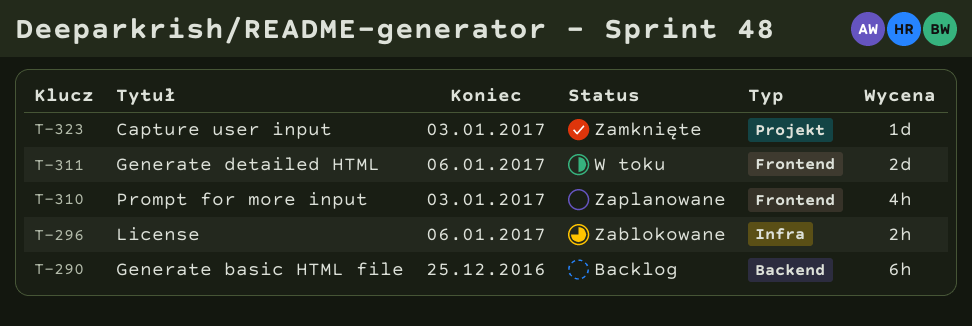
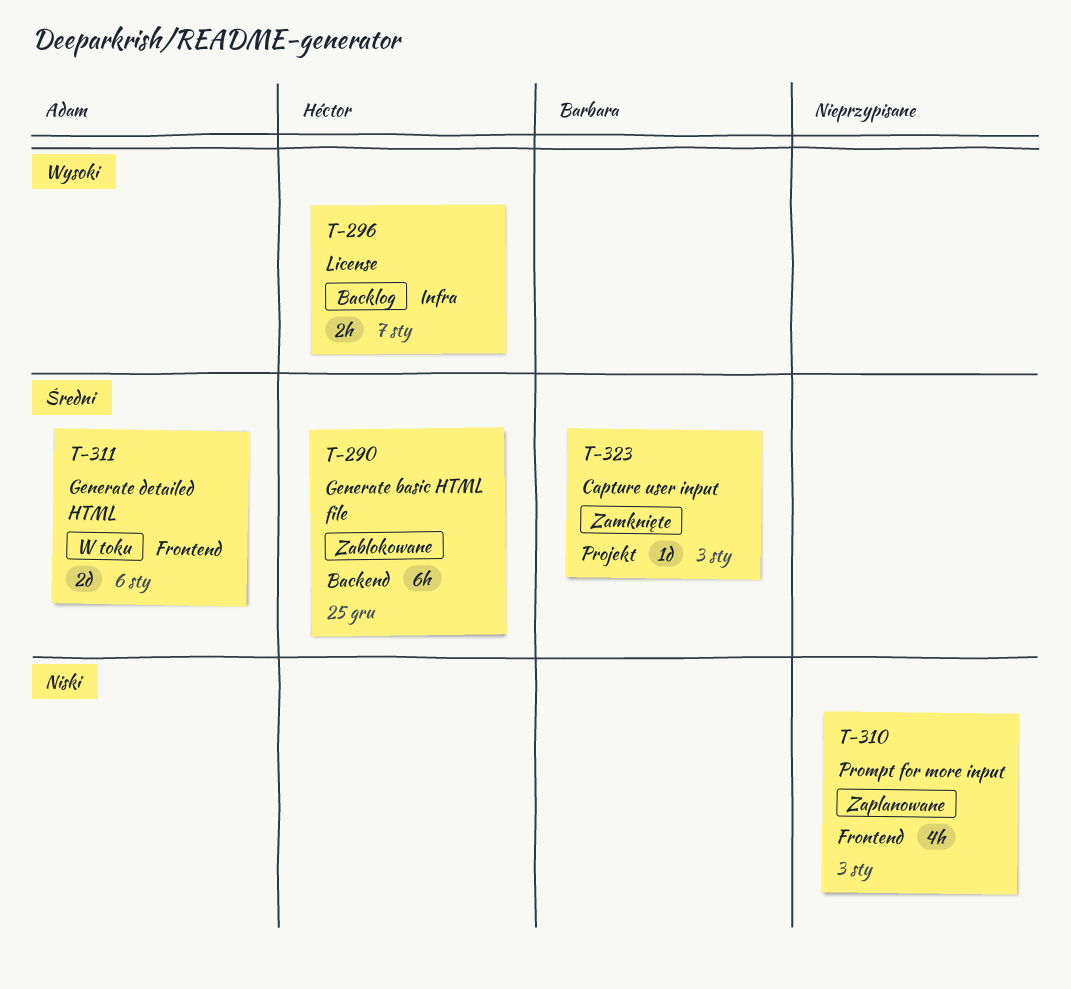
T-290, status: Backlog -> Zablokowane
T-296, status: Zablokowane -> Backlog
T-296, due: Jan 6 -> Jan 7

